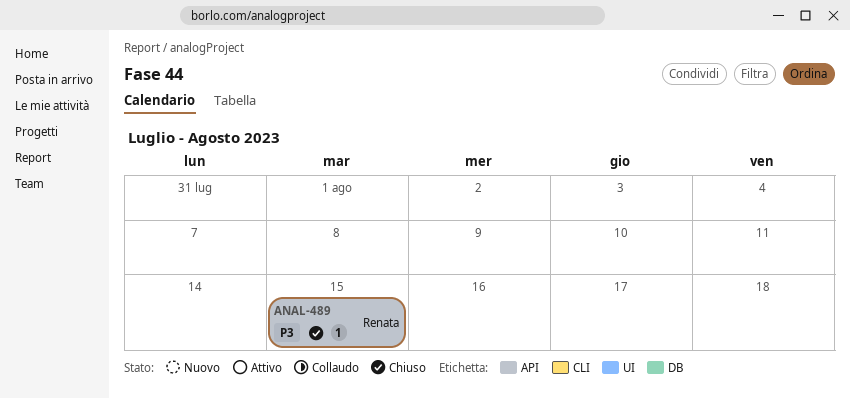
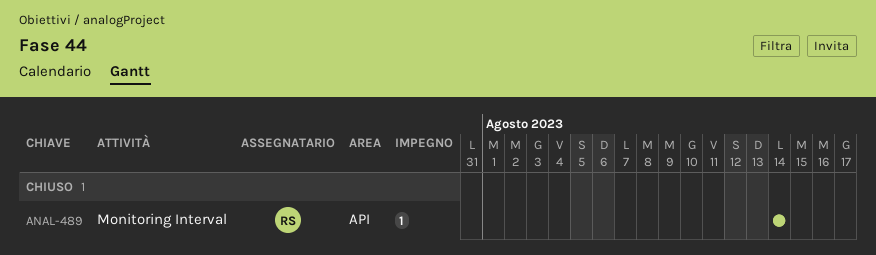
ANAL-489, due: Aug 15 -> Aug 14

